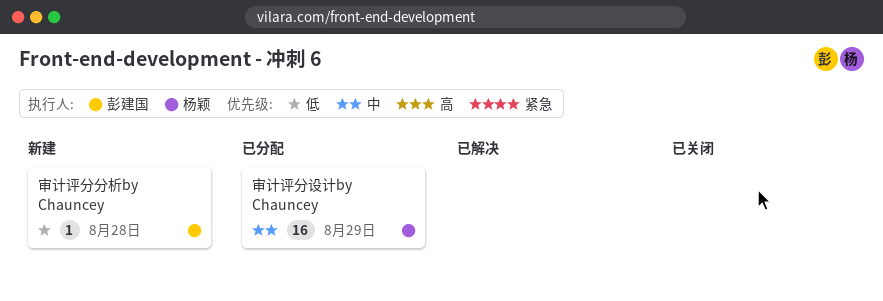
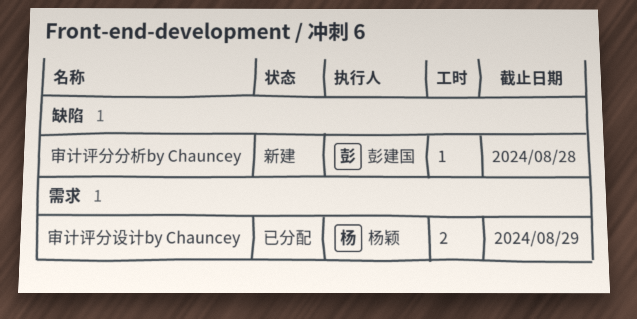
审计评分设计by Chauncey, estimate: 16 -> 2

